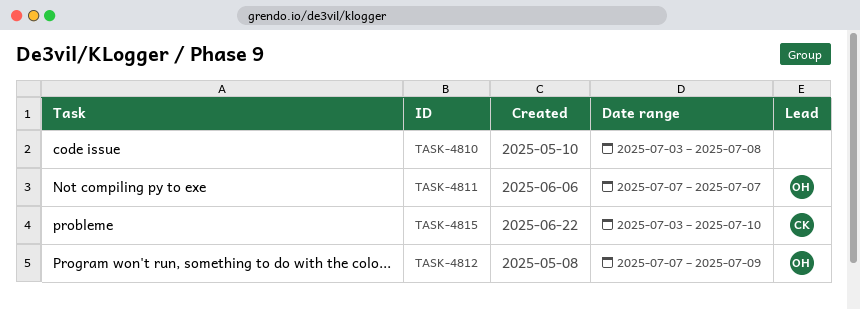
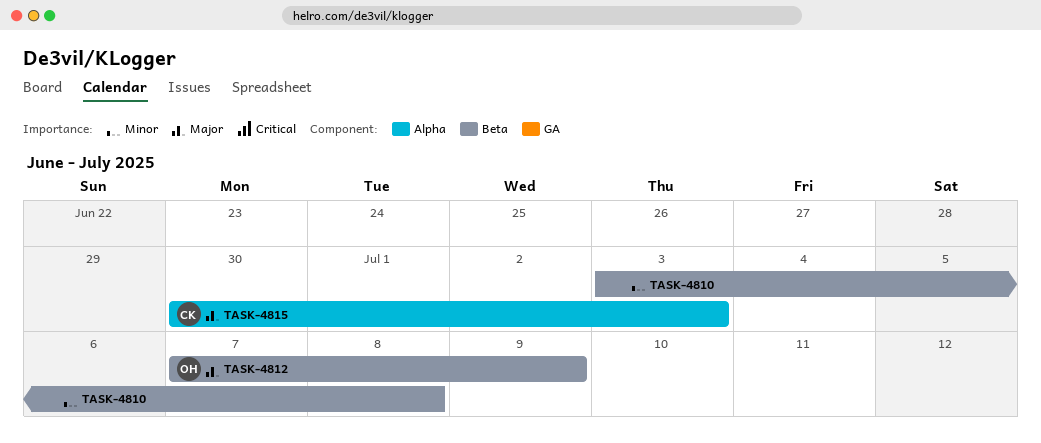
TASK-4811: present -> none
TASK-4815, start: Jul 3 -> Jun 30
TASK-4815, due: Jul 10 -> Jul 3

